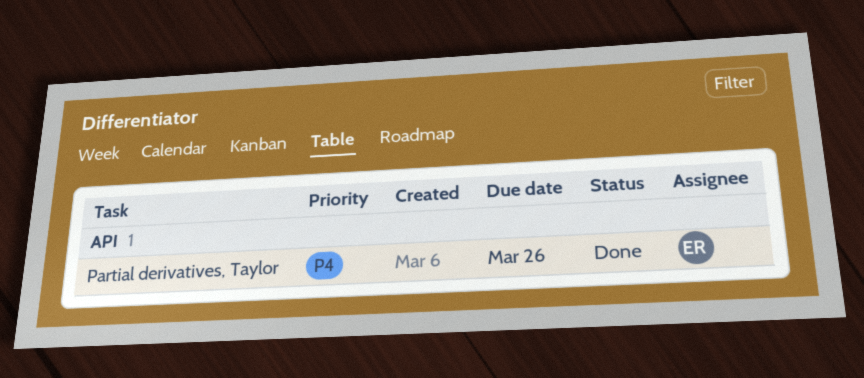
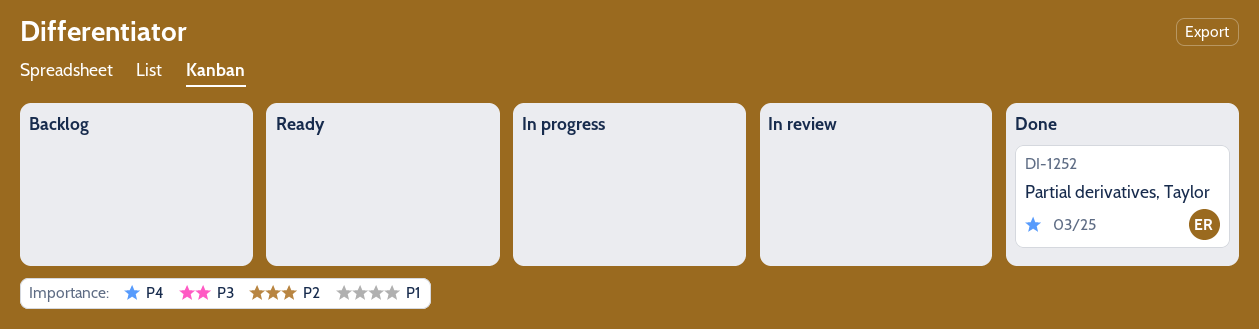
Partial derivatives, Taylor, due: Mar 26 -> Mar 25

